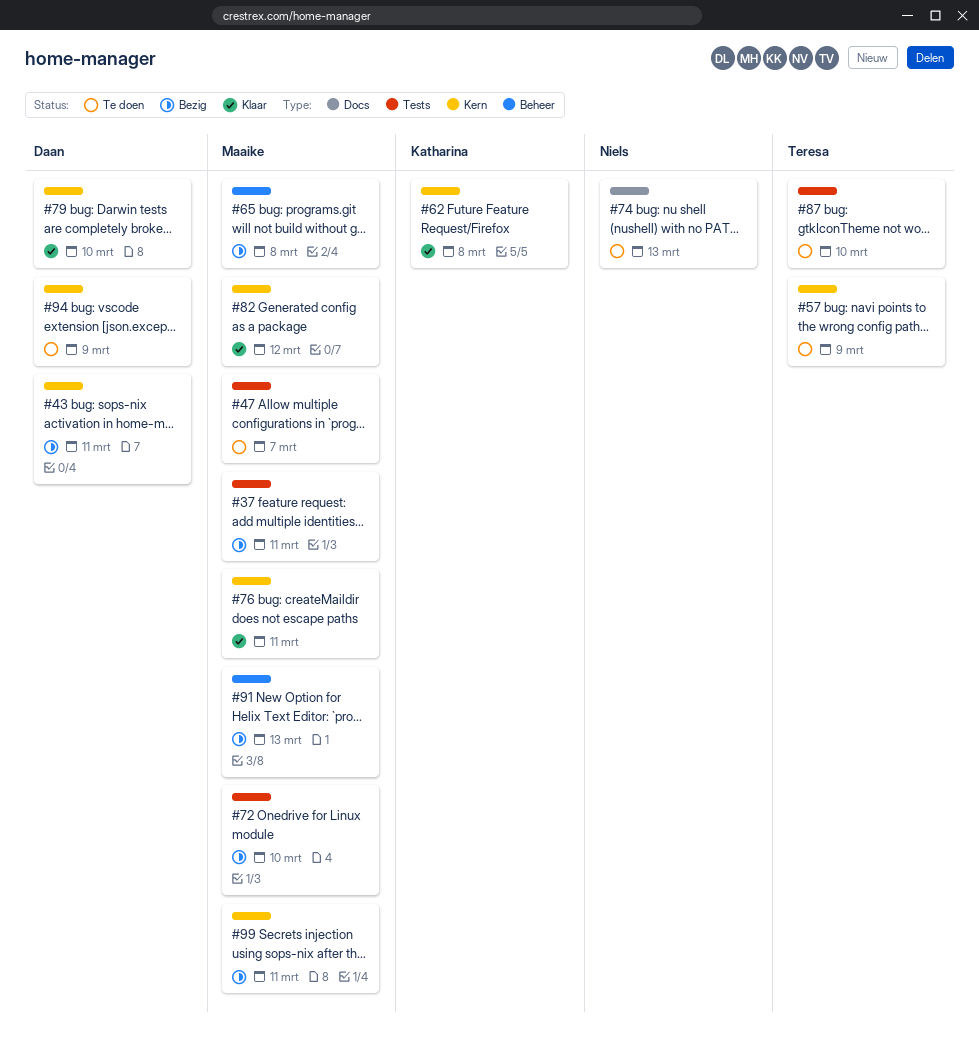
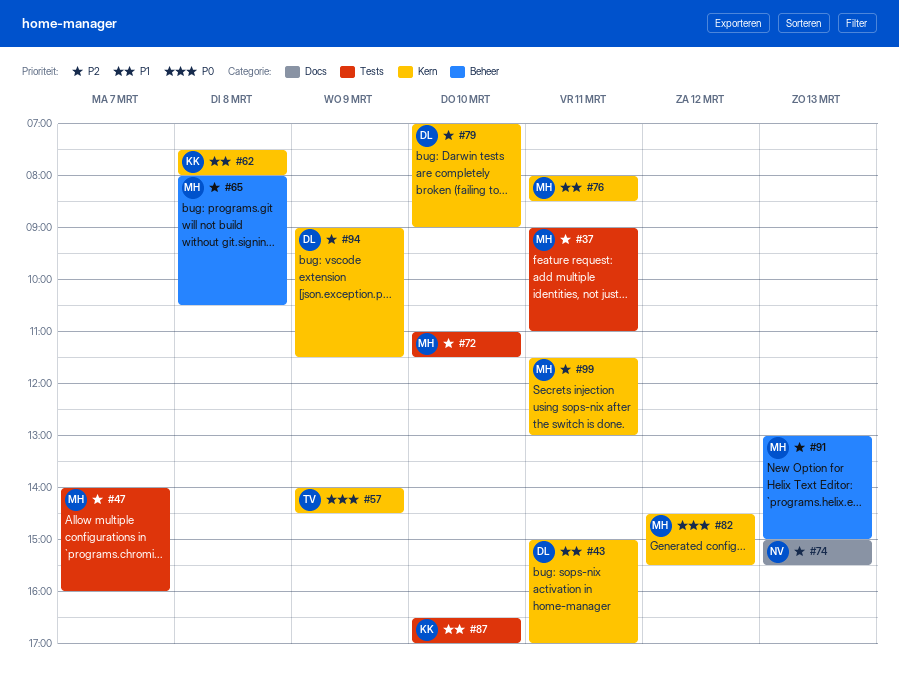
#87, owner: Teresa -> Katharina

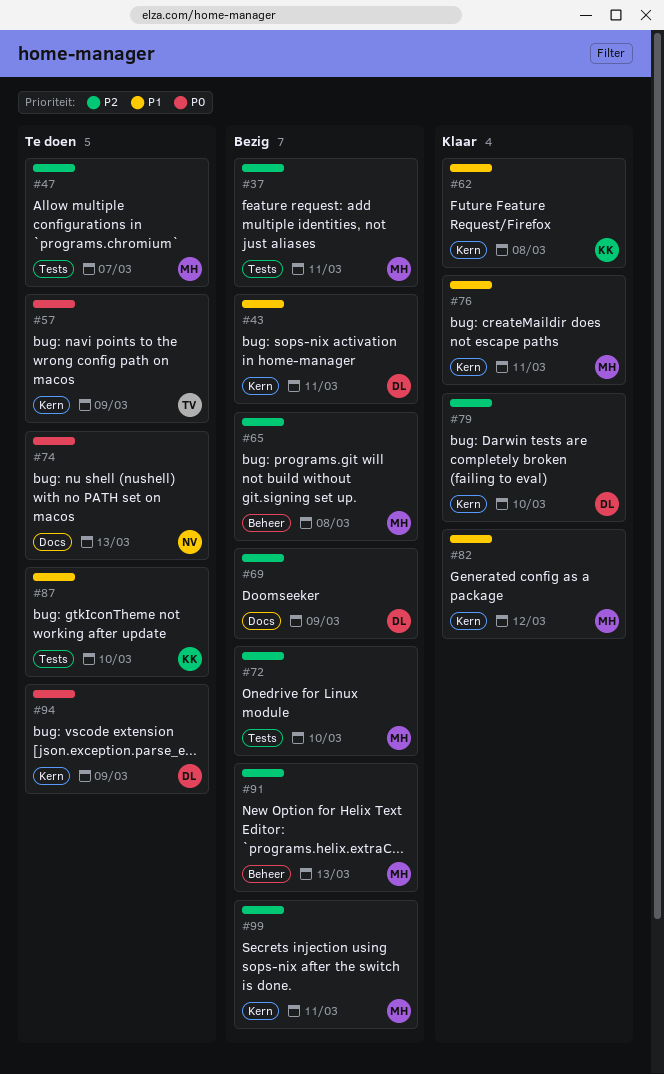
#69: none -> present
#74, priority: P2 -> P0
#82, priority: P0 -> P1
#94, priority: P2 -> P0

